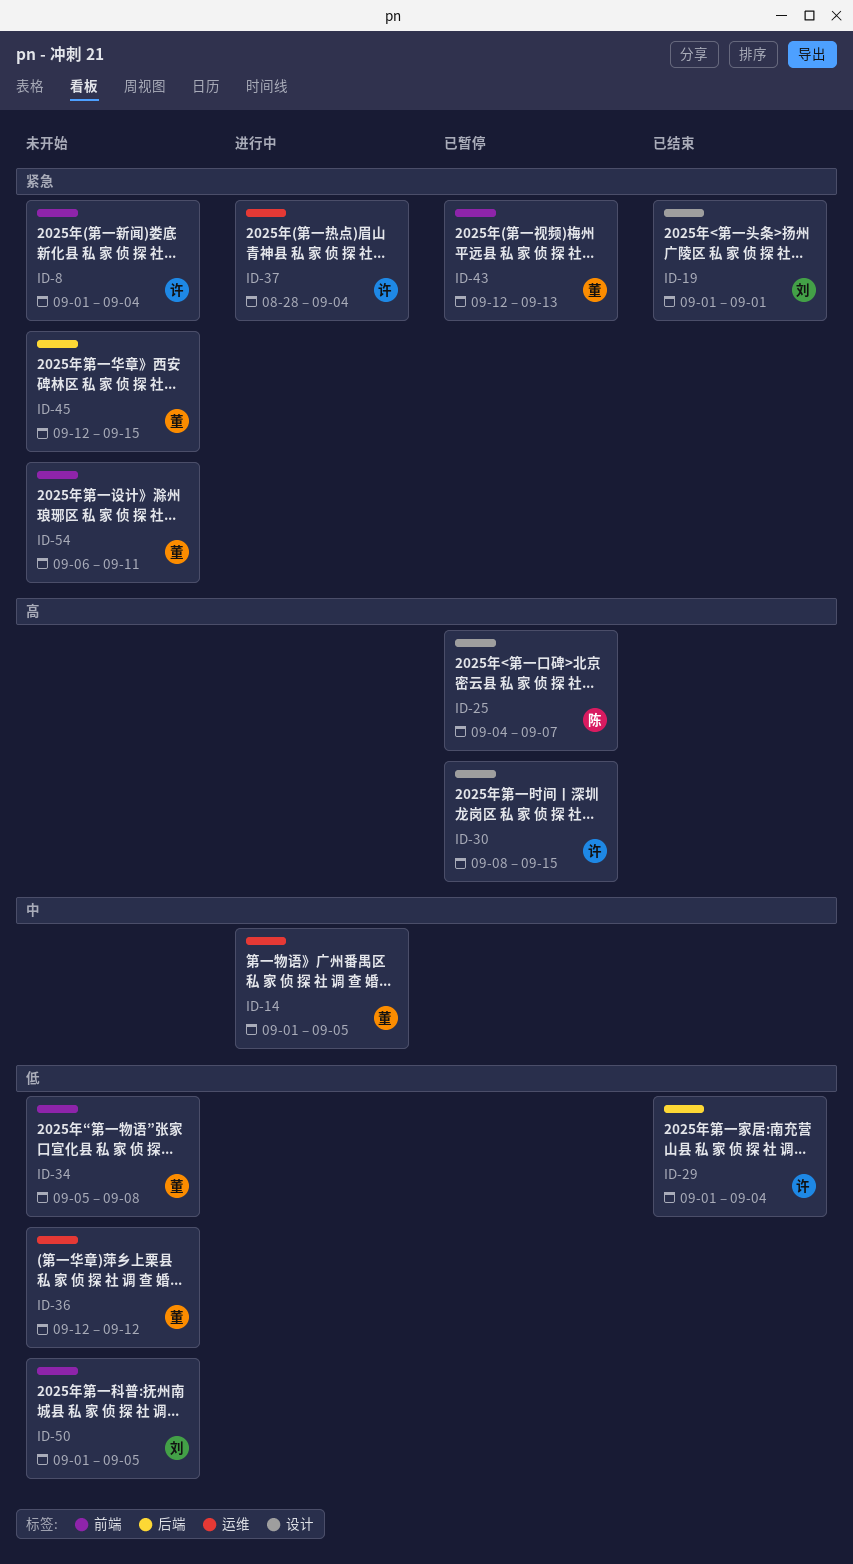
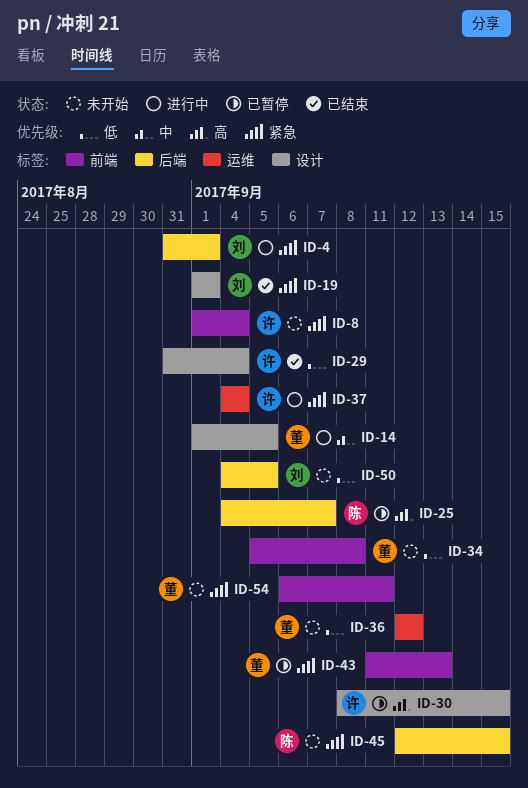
ID-4: none -> present
ID-14, label: 运维 -> 设计
ID-25, label: 设计 -> 后端
ID-29, label: 后端 -> 设计
ID-29, start: Sep 1 -> Aug 31
ID-37, start: Aug 28 -> Sep 4
ID-43, start: Sep 12 -> Sep 11
ID-45, owner: 董 -> 陈
ID-50, label: 前端 -> 后端
ID-50, start: Sep 1 -> Sep 4

